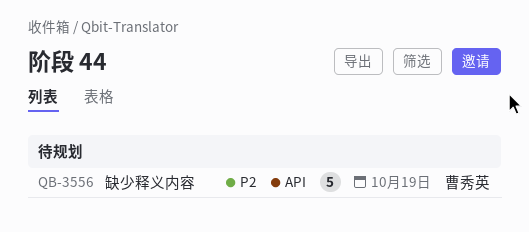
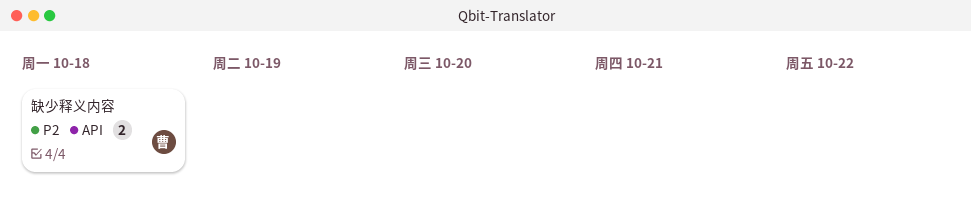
缺少释义内容, estimate: 5 -> 2
缺少释义内容, due: Oct 19 -> Oct 18

